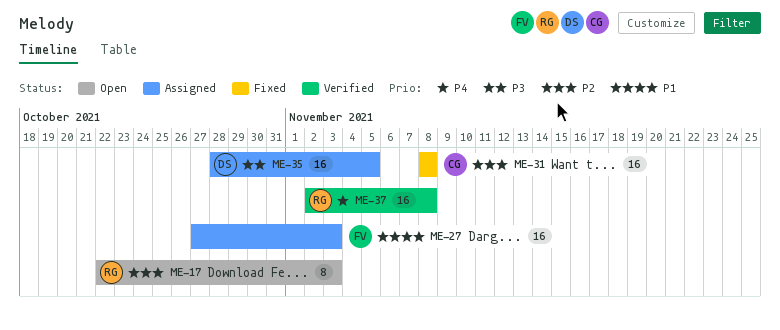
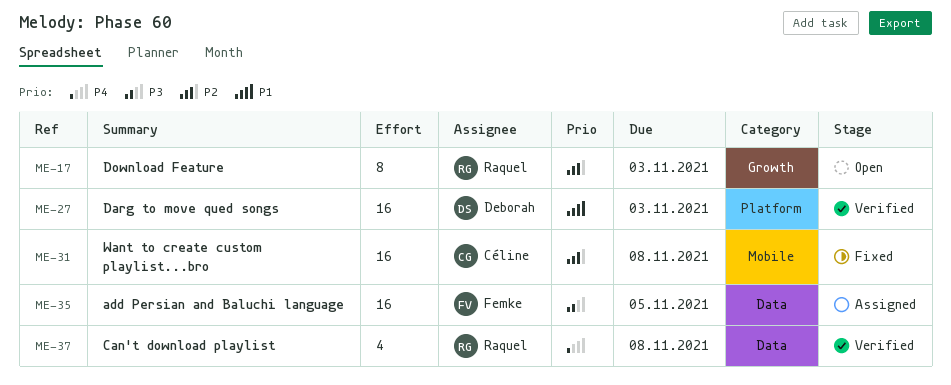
ME-27, status: Assigned -> Verified
ME-27, owner: Femke -> Deborah
ME-35, owner: Deborah -> Femke
ME-37, estimate: 16 -> 4

